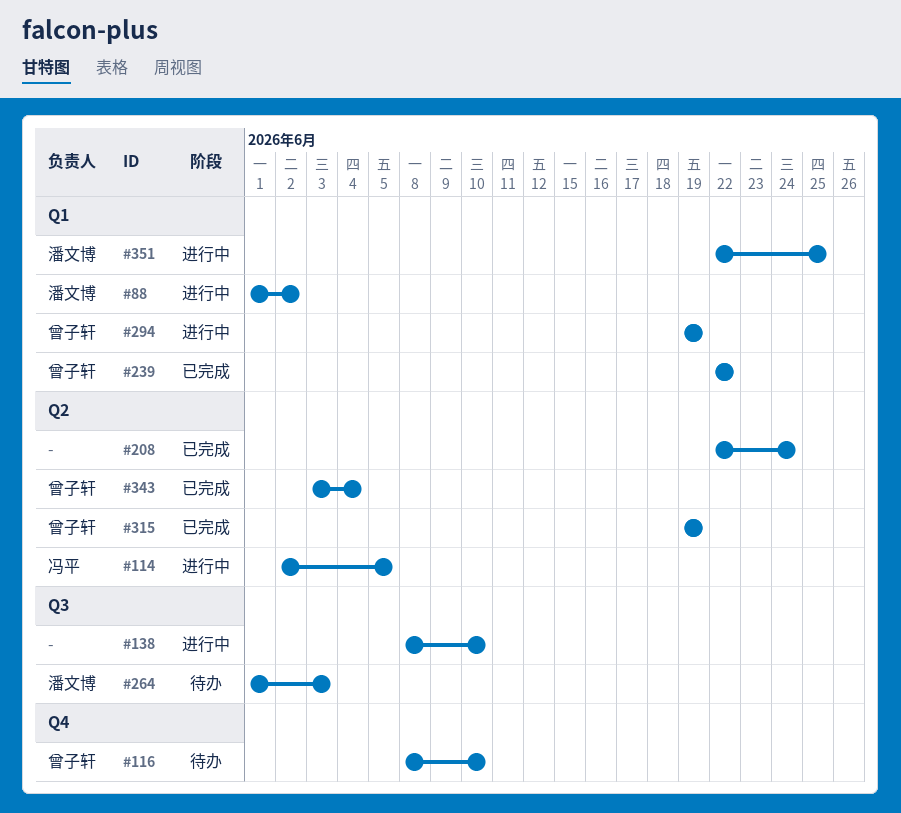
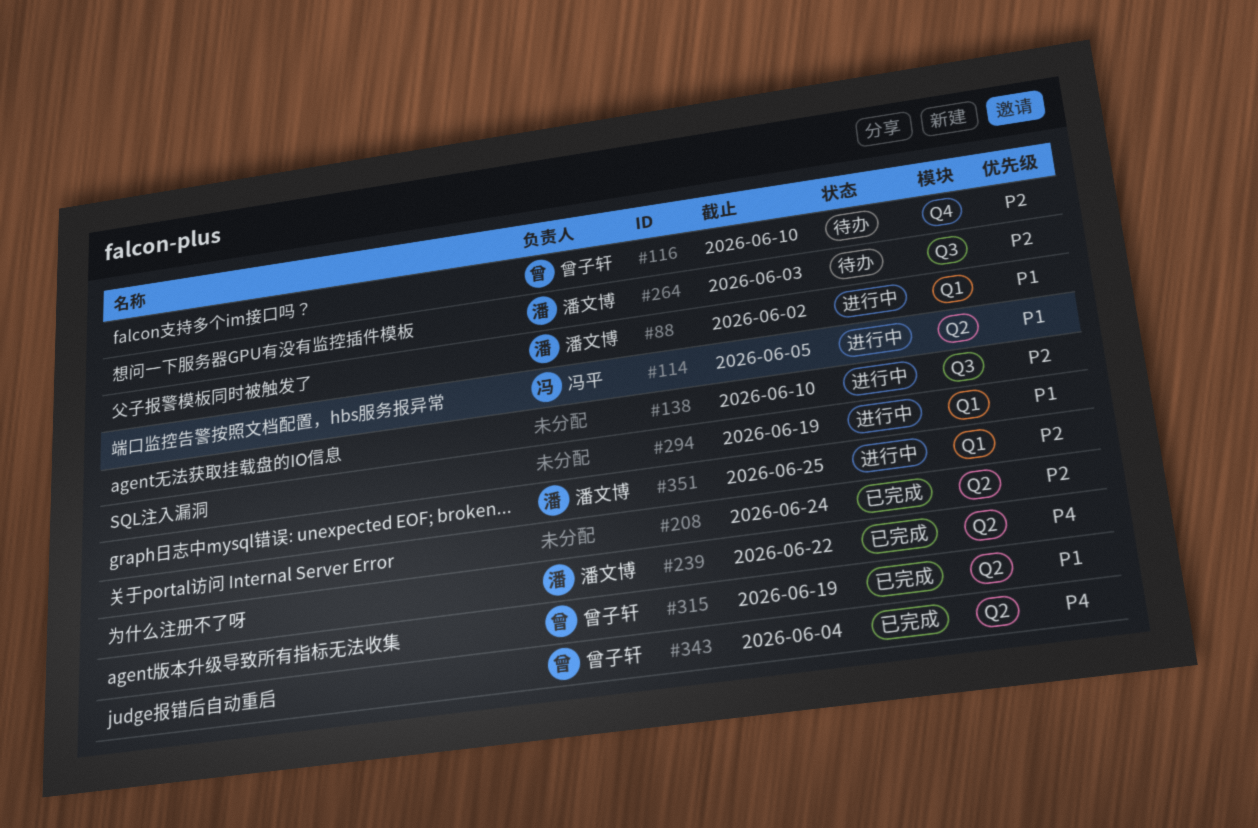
#239, owner: 曾子轩 -> 潘文博
#239, label: Q1 -> Q2
#294, owner: 曾子轩 -> none

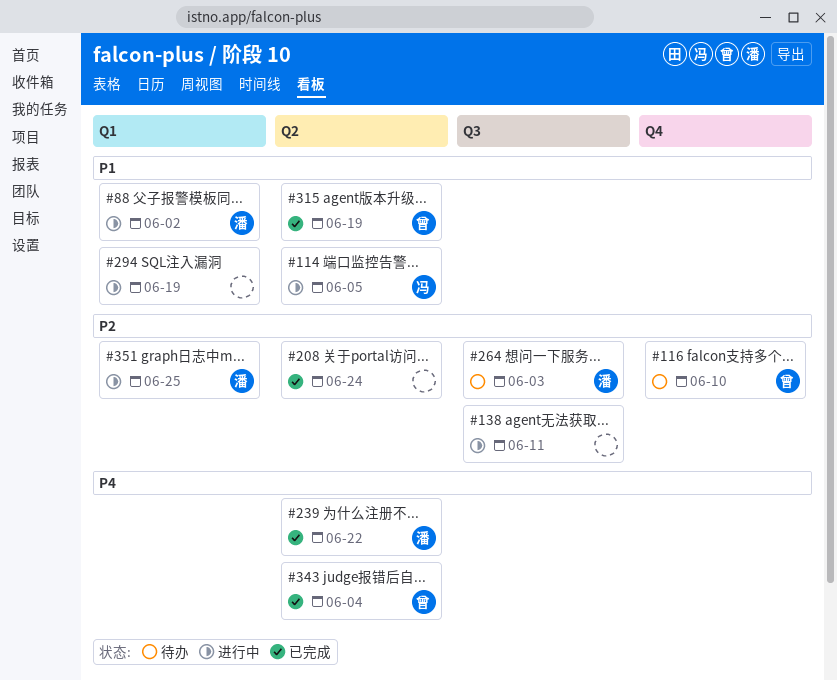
#138, due: Jun 10 -> Jun 11

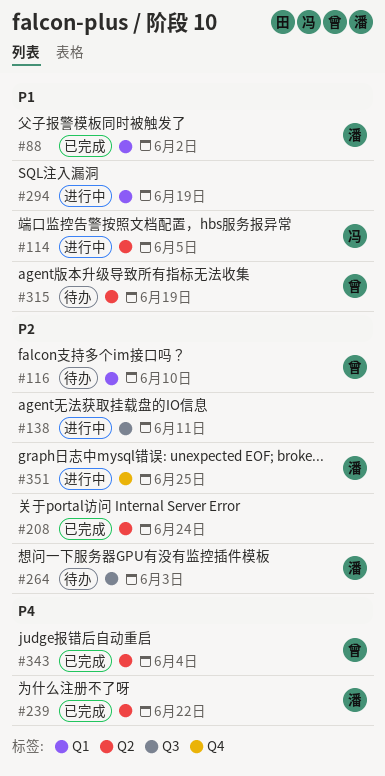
#88, status: 进行中 -> 已完成
#116, label: Q4 -> Q1
#315, status: 已完成 -> 待办
#351, label: Q1 -> Q4

